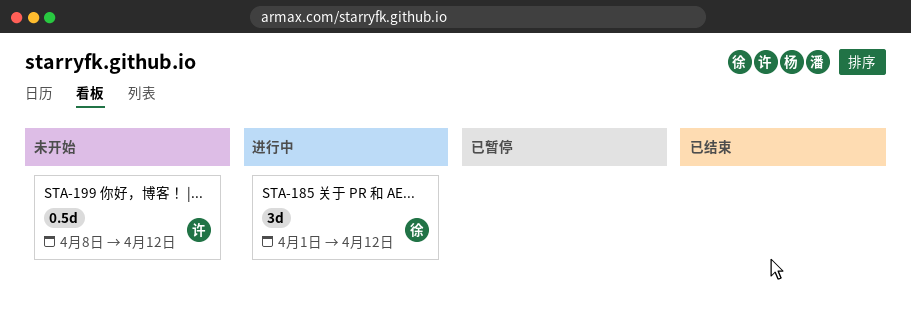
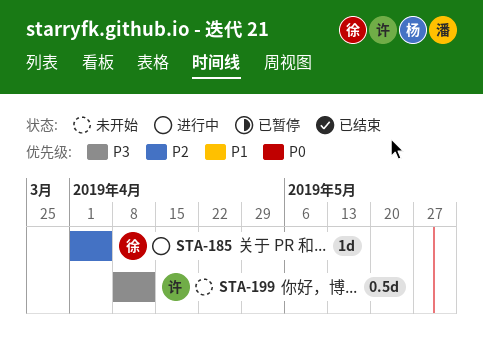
STA-185, estimate: 3d -> 1d
STA-185, due: Apr 12 -> Apr 5

